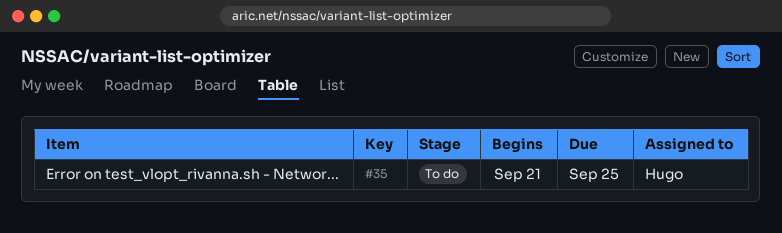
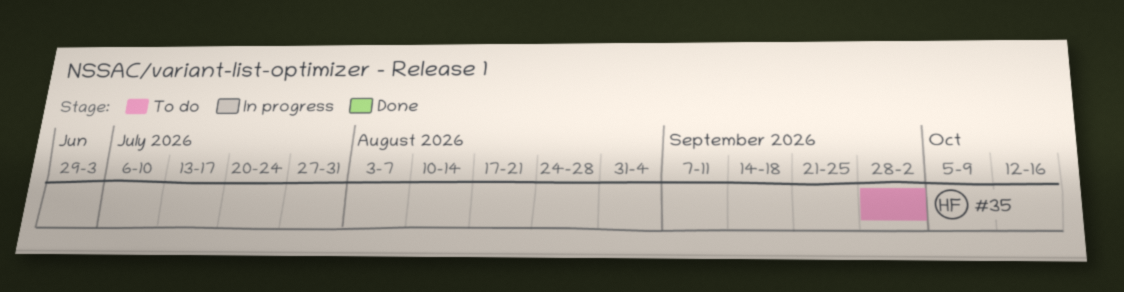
#35, start: Sep 21 -> Sep 28
#35, due: Sep 25 -> Oct 2

